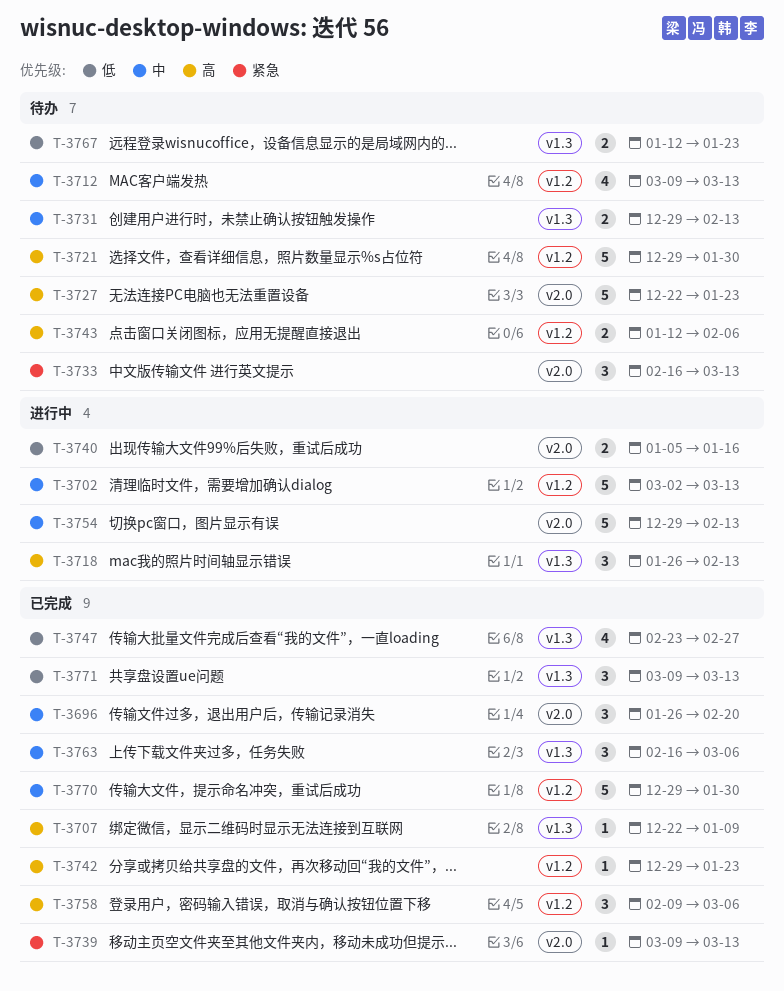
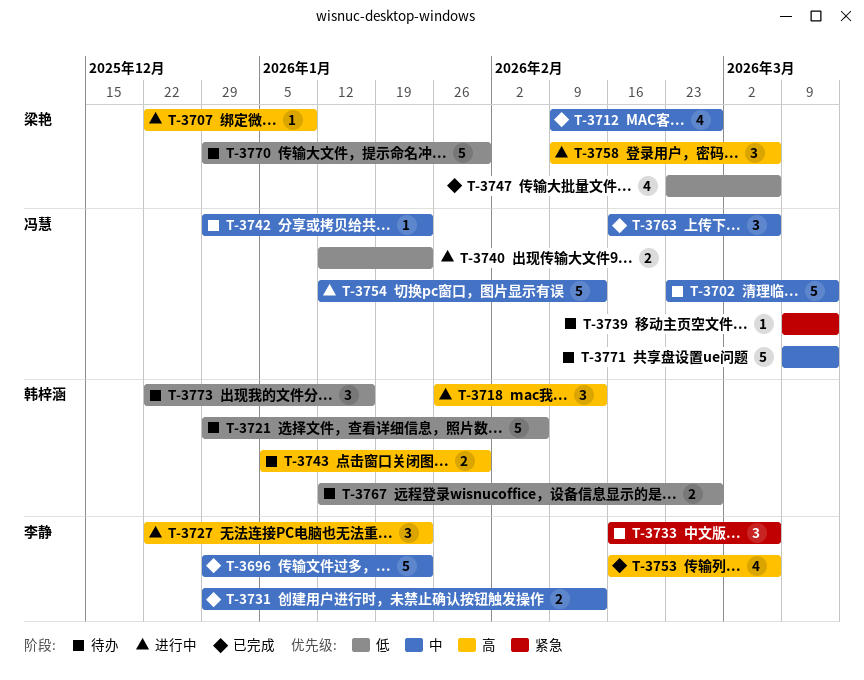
T-3696, estimate: 3 -> 5
T-3696, start: Jan 26 -> Dec 29
T-3696, due: Feb 20 -> Jan 23
T-3702, status: 进行中 -> 待办
T-3702, start: Mar 2 -> Feb 23
T-3707, status: 已完成 -> 进行中
T-3712, status: 待办 -> 已完成
T-3712, start: Mar 9 -> Feb 9
T-3712, due: Mar 13 -> Feb 27
T-3721, priority: 高 -> 低
T-3721, due: Jan 30 -> Feb 6
T-3727, status: 待办 -> 进行中
T-3727, estimate: 5 -> 3
T-3731, status: 待办 -> 已完成
T-3733, due: Mar 13 -> Mar 6
T-3739, status: 已完成 -> 待办
T-3740, start: Jan 5 -> Jan 12
T-3740, due: Jan 16 -> Jan 23
T-3742, status: 已完成 -> 待办
T-3742, priority: 高 -> 中
T-3743, start: Jan 12 -> Jan 5
T-3743, due: Feb 6 -> Jan 30
T-3747, due: Feb 27 -> Mar 6
T-3753: none -> present
T-3754, start: Dec 29 -> Jan 12
T-3758, status: 已完成 -> 进行中
T-3767, due: Jan 23 -> Feb 27
T-3770, status: 已完成 -> 待办
T-3770, priority: 中 -> 低
T-3771, status: 已完成 -> 待办
T-3771, priority: 低 -> 中
T-3771, estimate: 3 -> 5
T-3773: none -> present

